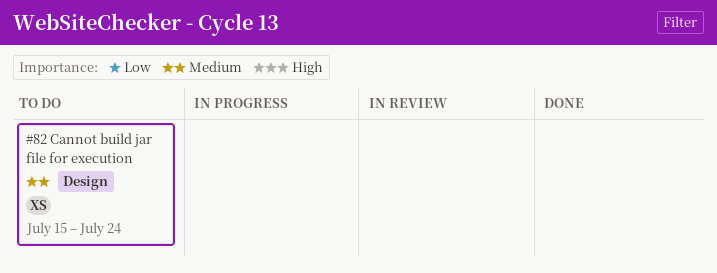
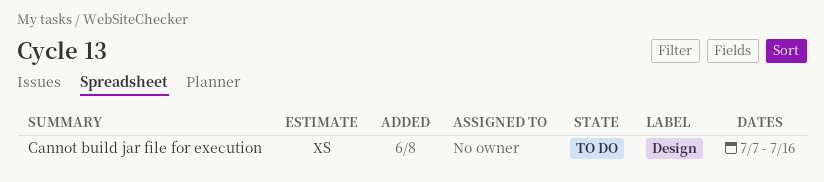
Cannot build jar file for execution, start: Jul 15 -> Jul 7
Cannot build jar file for execution, due: Jul 24 -> Jul 16

